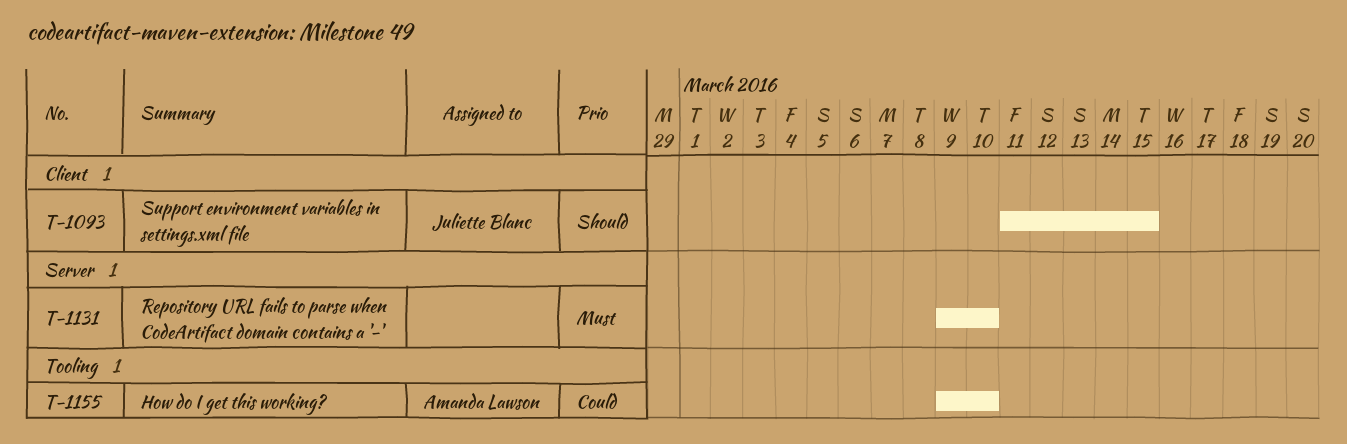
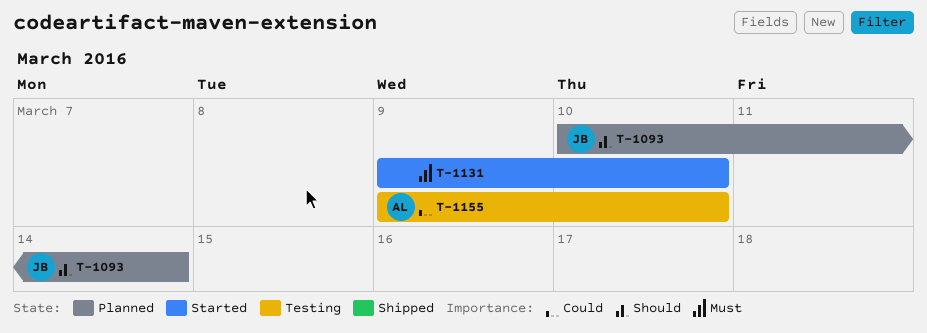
T-1093, start: Mar 11 -> Mar 10
T-1093, due: Mar 15 -> Mar 14

